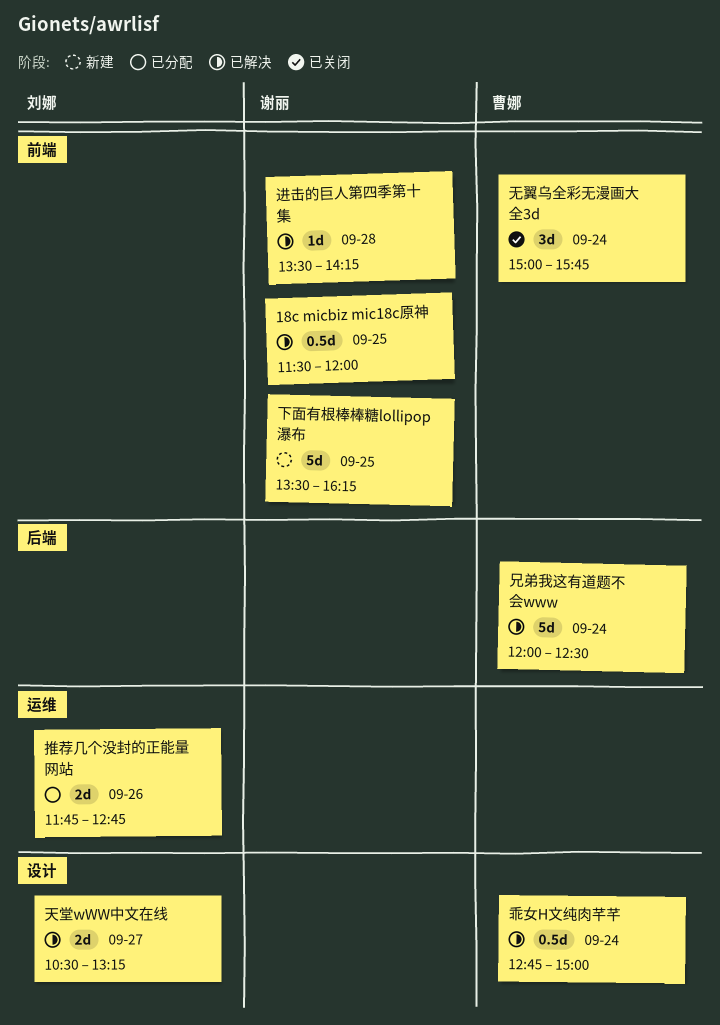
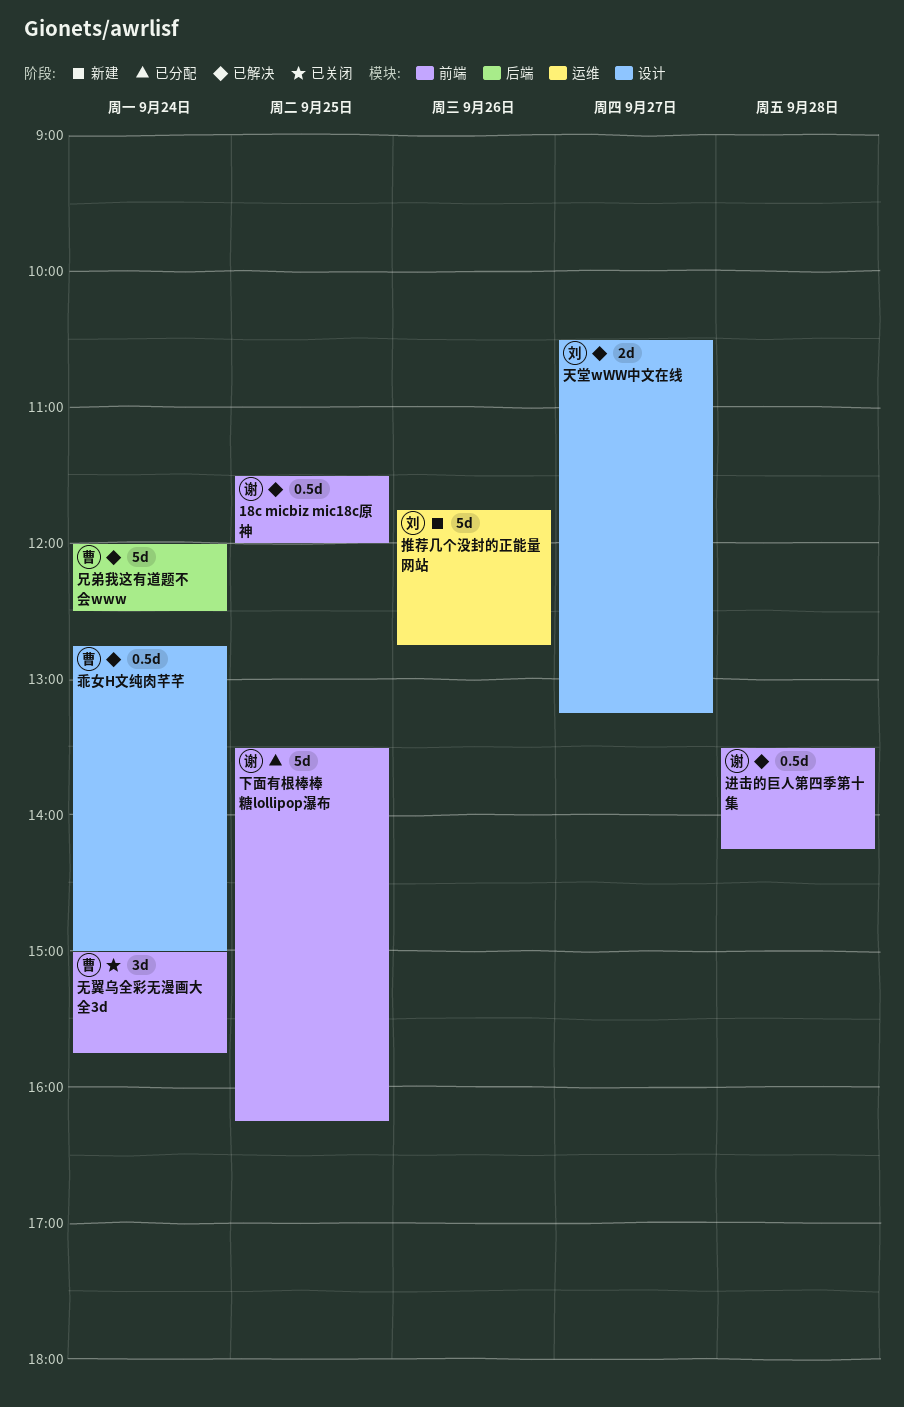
下面有根棒棒糖lollipop瀑布, status: 新建 -> 已分配
推荐几个没封的正能量网站, status: 已分配 -> 新建
推荐几个没封的正能量网站, estimate: 2d -> 5d
进击的巨人第四季第十集, estimate: 1d -> 0.5d

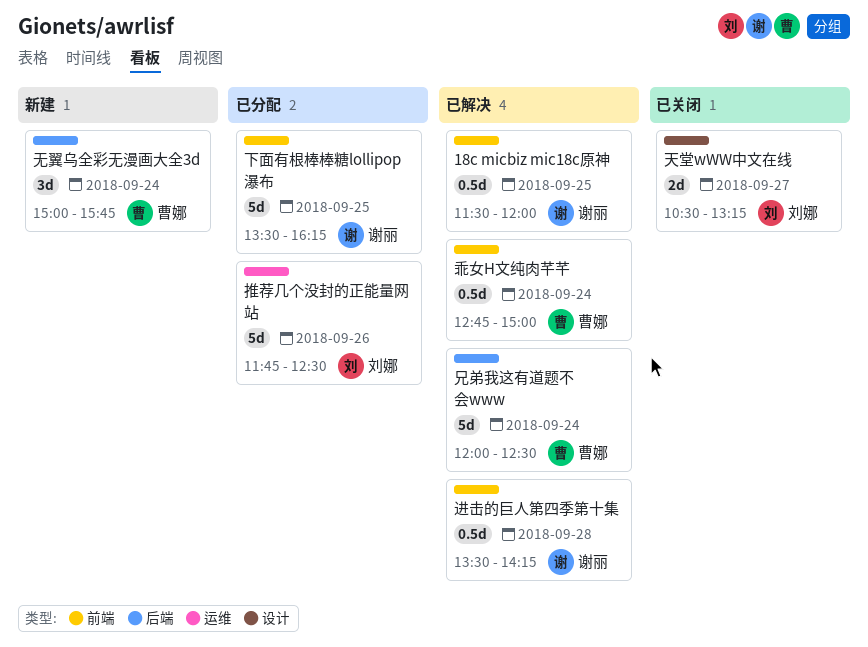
乖女H文纯肉芊芊, label: 设计 -> 前端
天堂wWW中文在线, status: 已解决 -> 已关闭
推荐几个没封的正能量网站, status: 新建 -> 已分配
推荐几个没封的正能量网站, ends: 12:45 -> 12:30
无翼乌全彩无漫画大全3d, status: 已关闭 -> 新建
无翼乌全彩无漫画大全3d, label: 前端 -> 后端

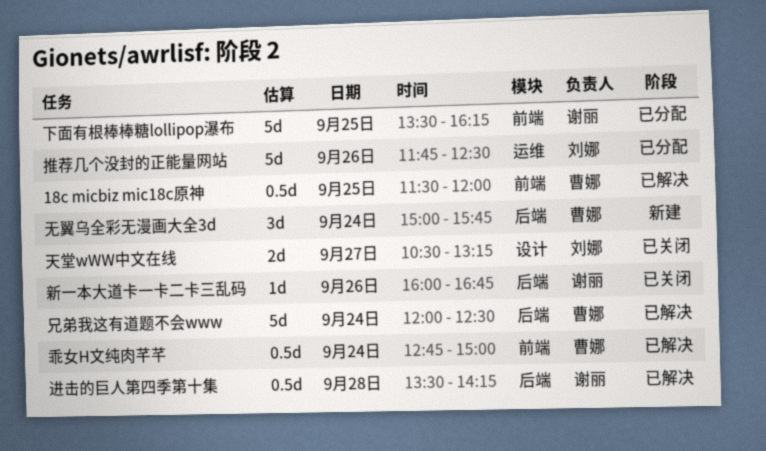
18c micbiz mic18c原神, owner: 谢丽 -> 曹娜
新一本大道卡一卡二卡三乱码: none -> present
进击的巨人第四季第十集, label: 前端 -> 后端

